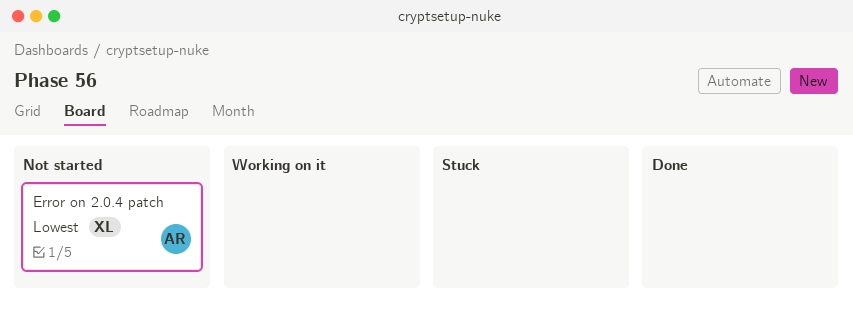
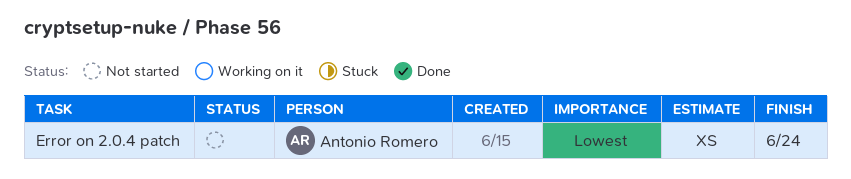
Error on 2.0.4 patch, estimate: XL -> XS

